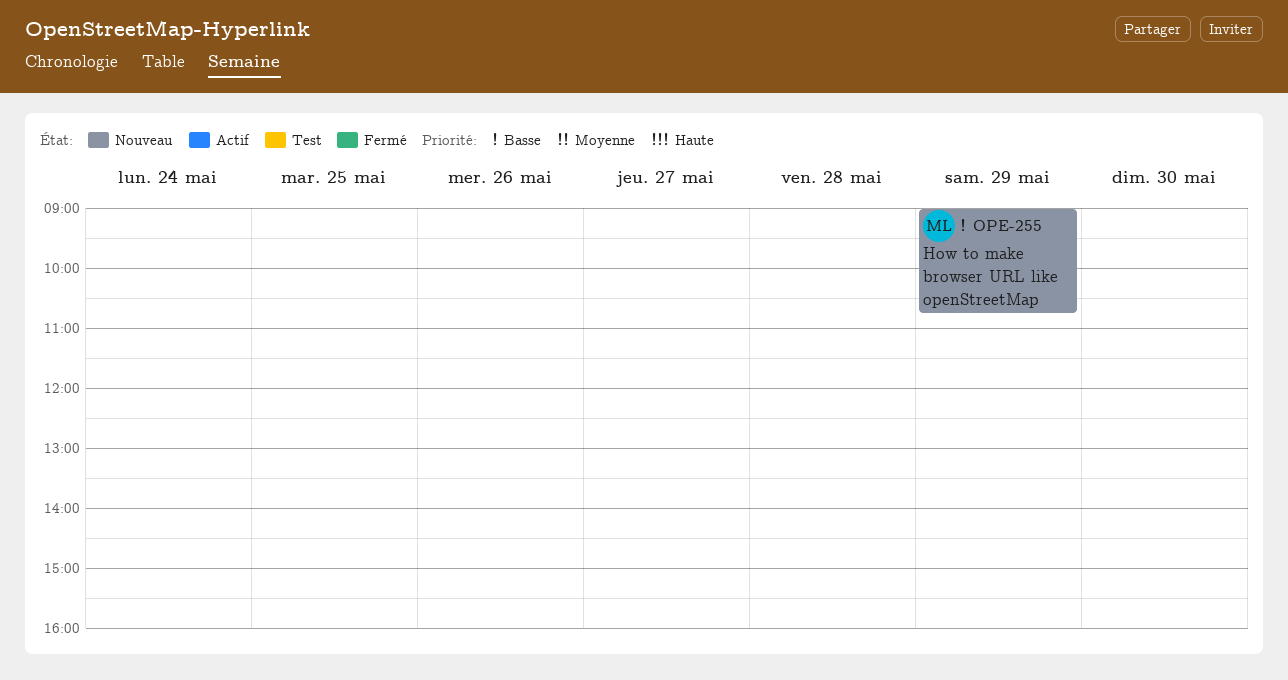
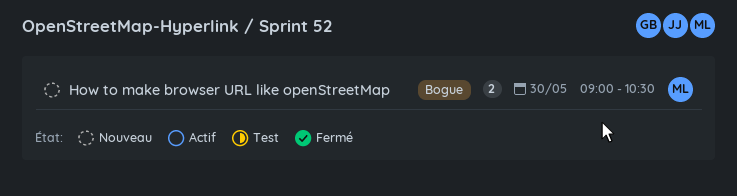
How to make browser URL like openStreetMap, day: May 29 -> May 30
How to make browser URL like openStreetMap, ends: 10:45 -> 10:30

